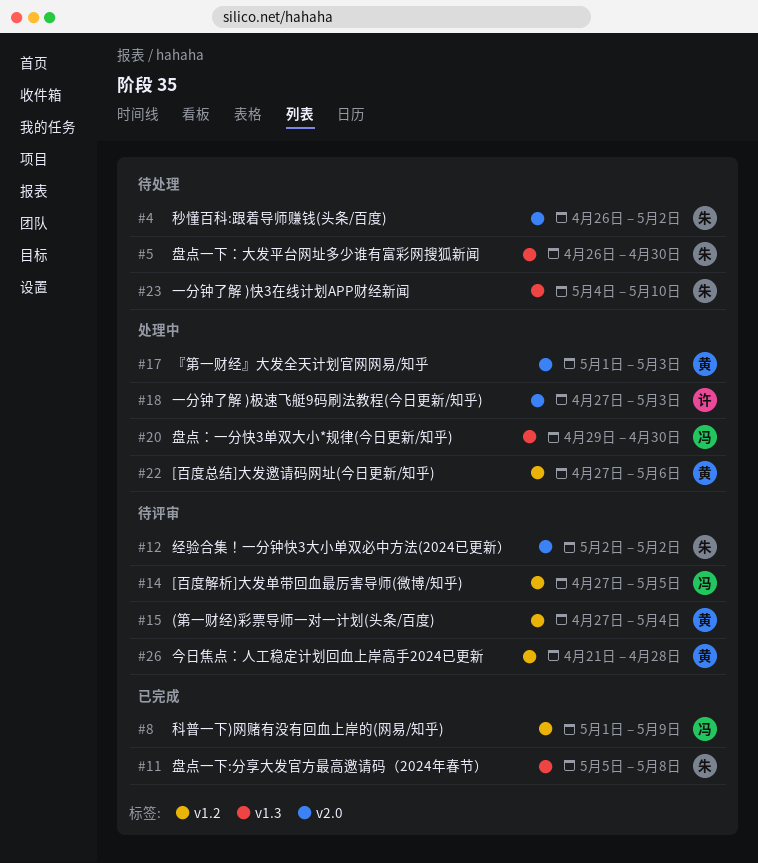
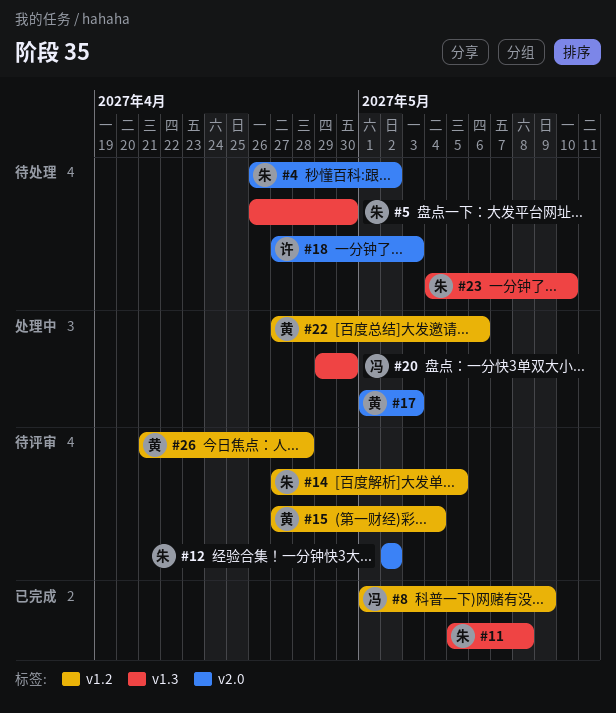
#14, owner: 冯 -> 朱
#18, status: 处理中 -> 待处理

